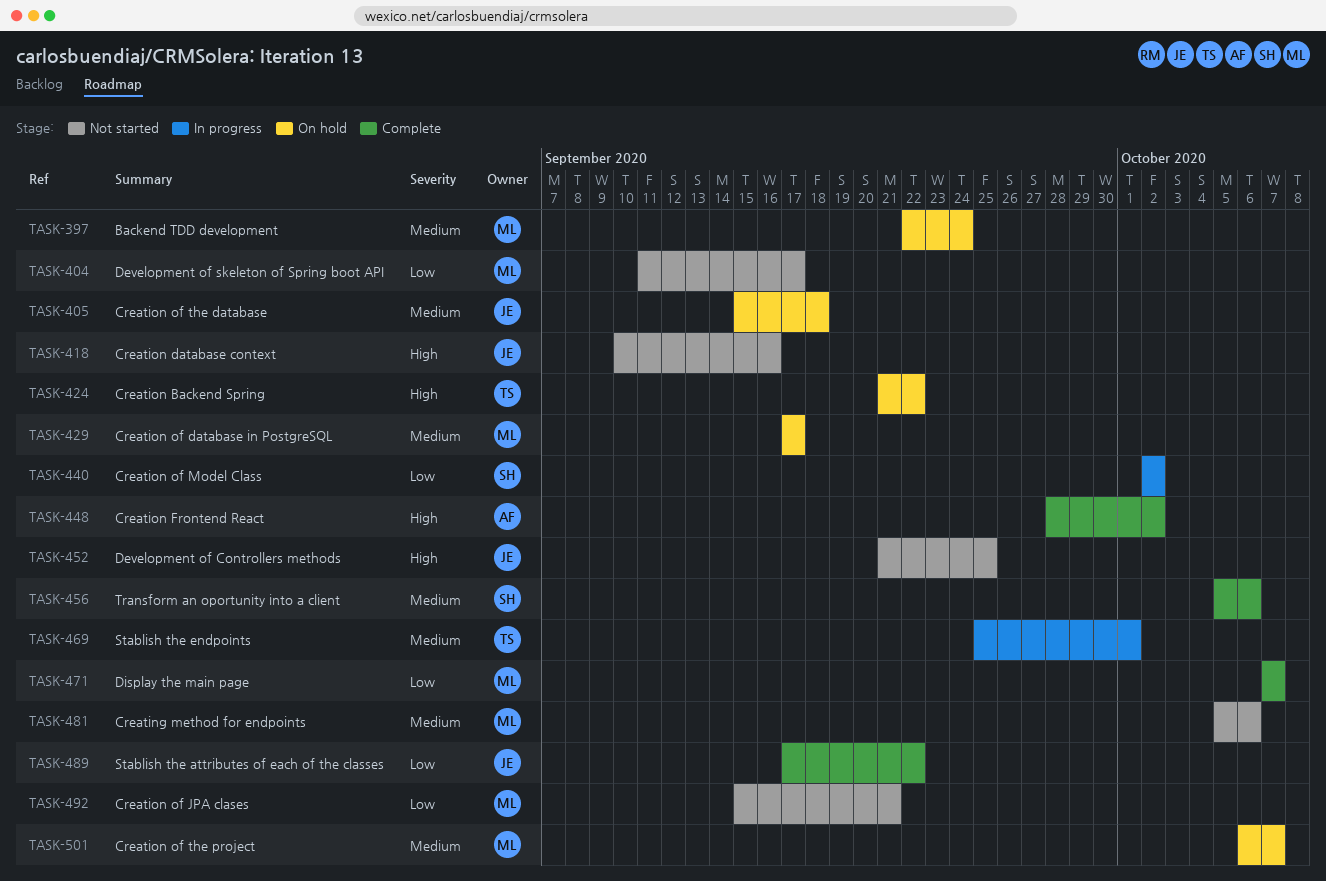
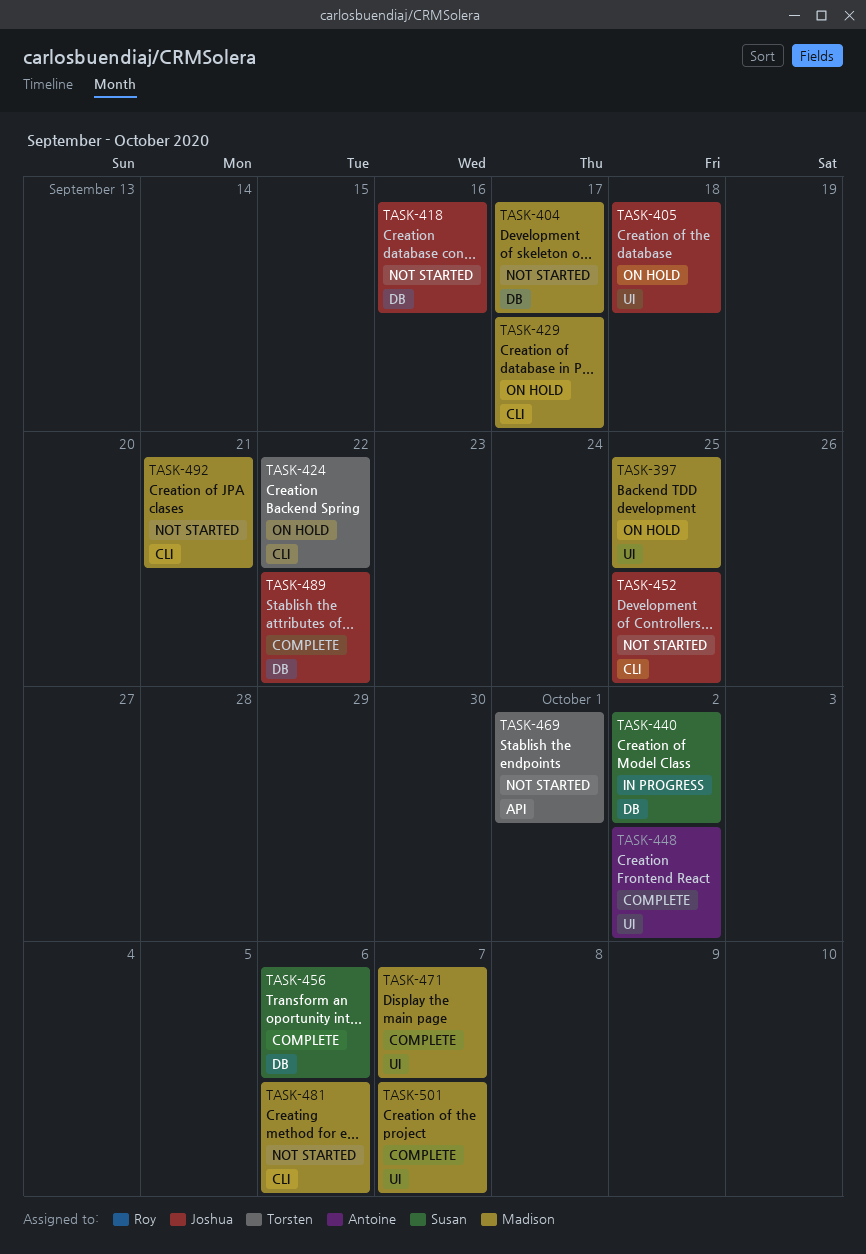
TASK-397, due: Sep 24 -> Sep 25
TASK-469, status: In progress -> Not started
TASK-501, status: On hold -> Complete

